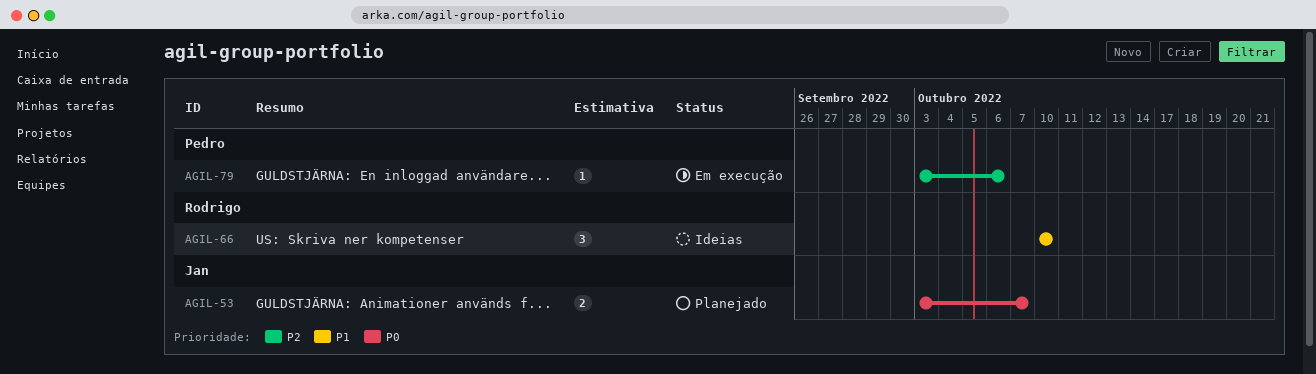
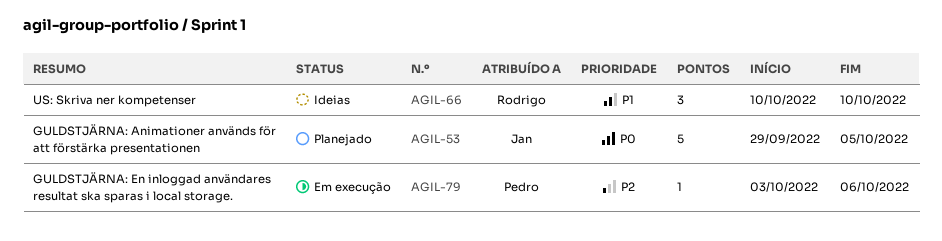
AGIL-53, estimate: 2 -> 5
AGIL-53, start: Oct 3 -> Sep 29
AGIL-53, due: Oct 7 -> Oct 5

